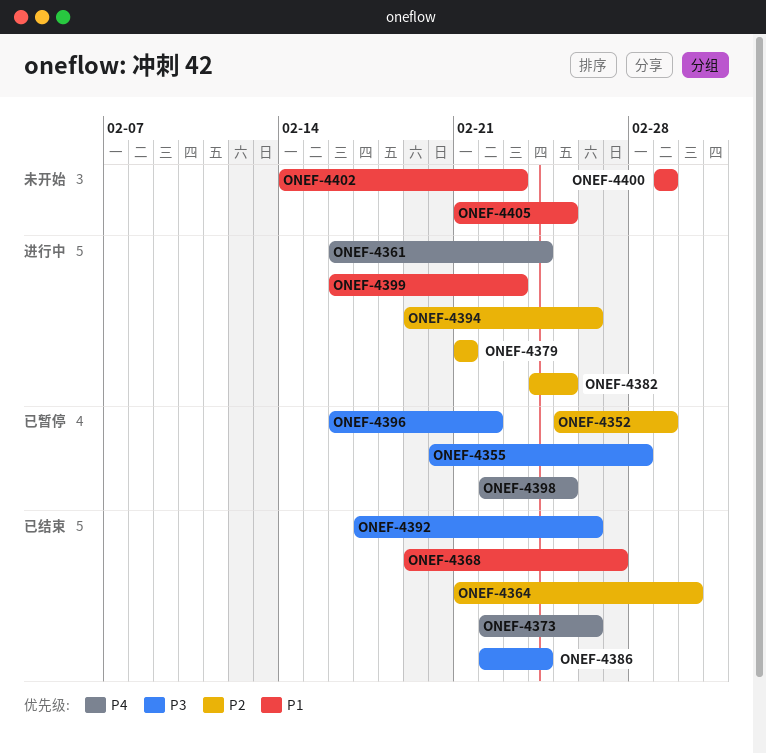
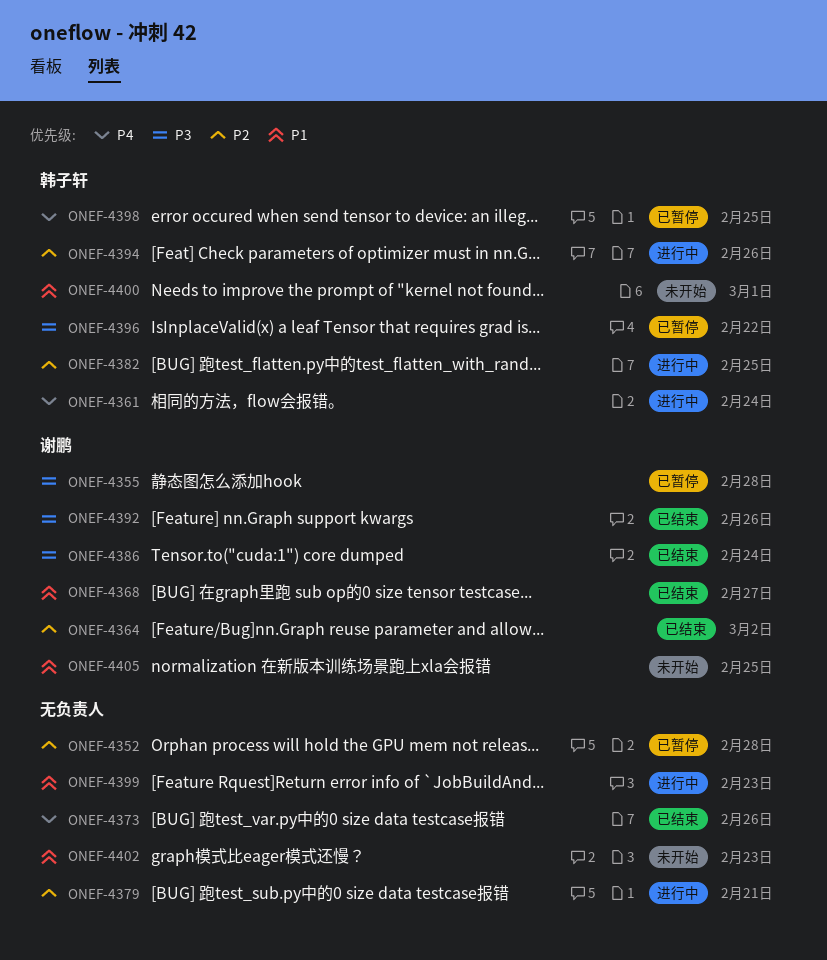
ONEF-4352, due: Mar 1 -> Feb 28

